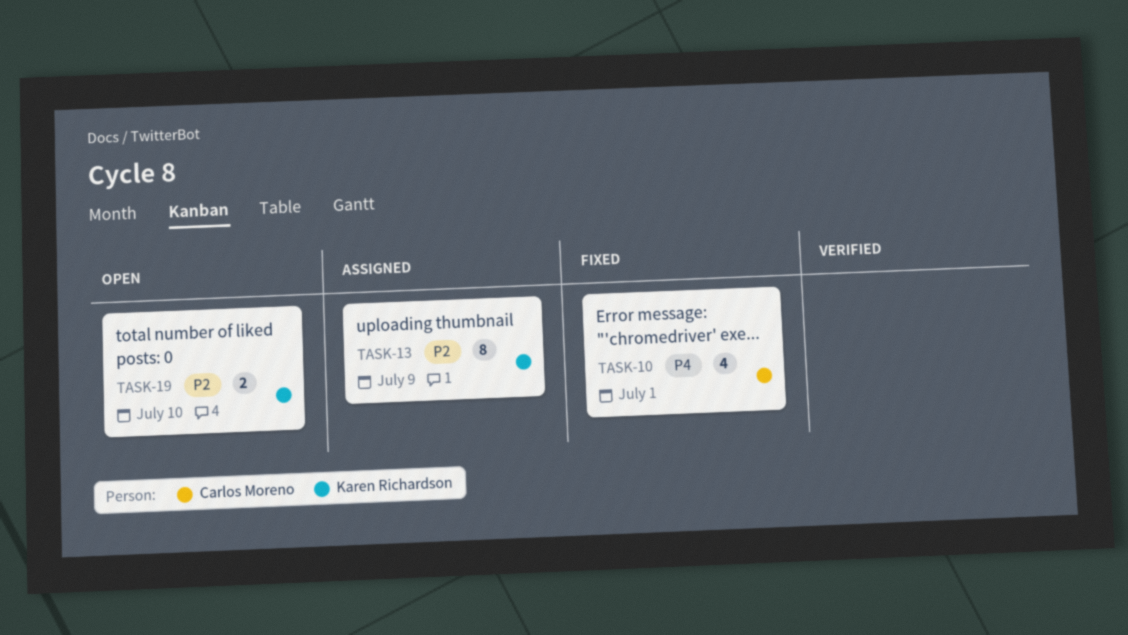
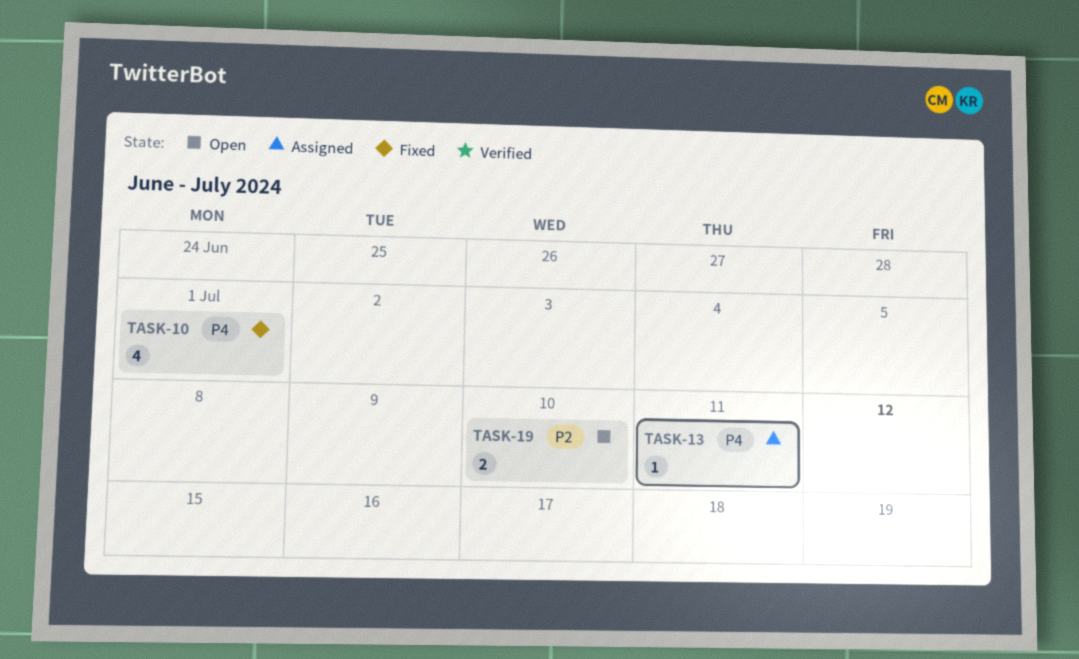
TASK-13, priority: P2 -> P4
TASK-13, estimate: 8 -> 1
TASK-13, due: Jul 9 -> Jul 11

